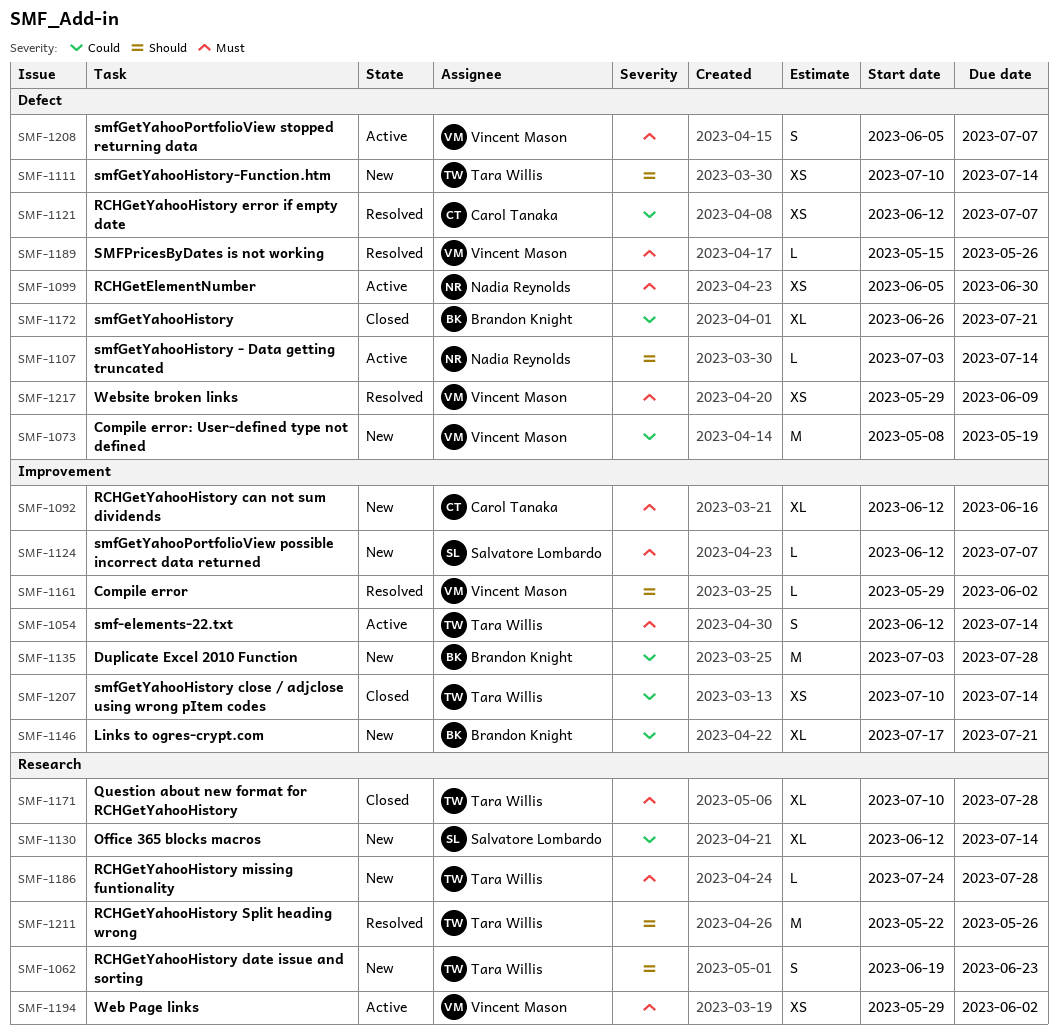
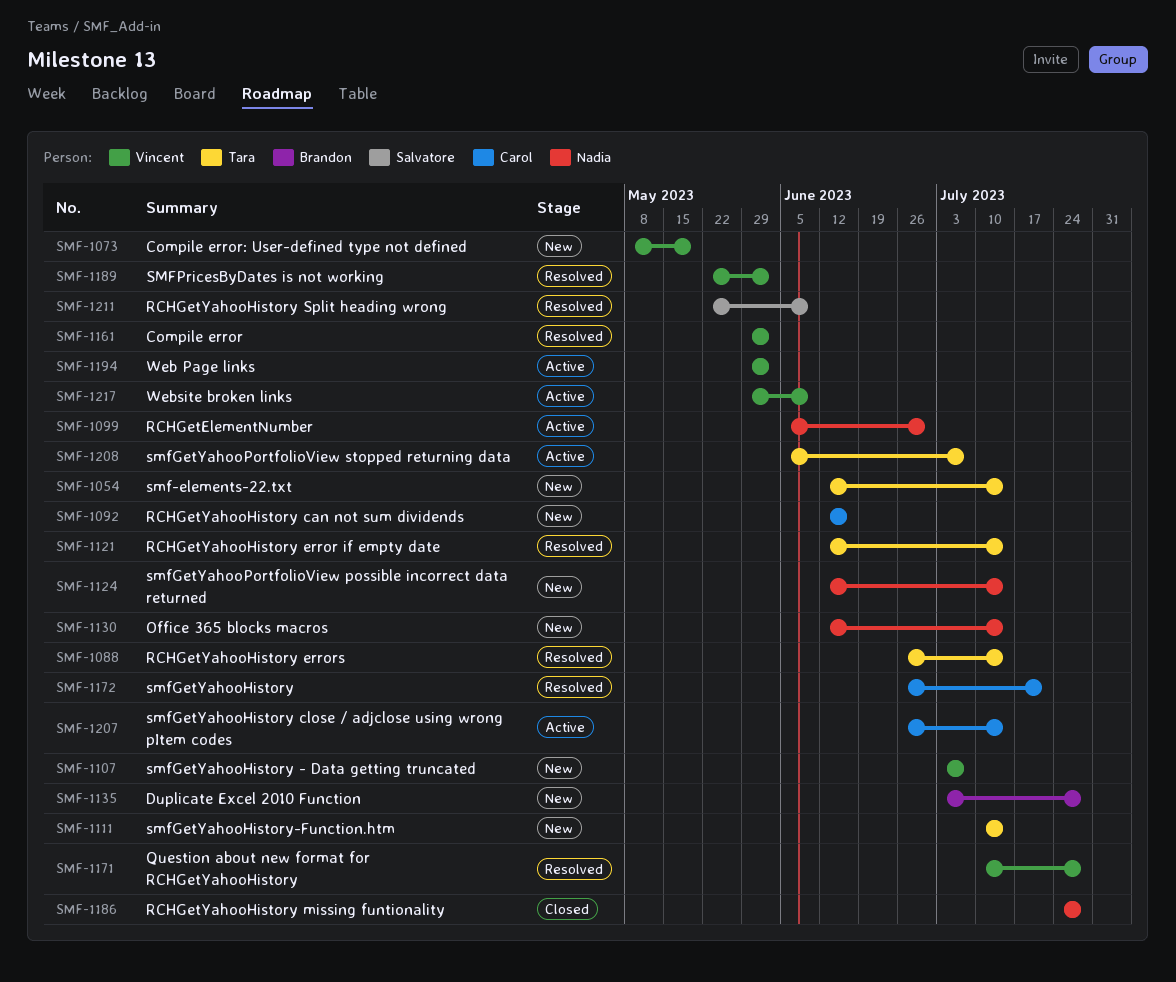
SMF-1054, status: Active -> New
SMF-1062: present -> none
SMF-1088: none -> present
SMF-1107, status: Active -> New
SMF-1107, owner: Nadia Reynolds -> Vincent Mason
SMF-1107, due: Jul 14 -> Jul 7
SMF-1121, owner: Carol Tanaka -> Tara Willis
SMF-1121, due: Jul 7 -> Jul 14
SMF-1124, owner: Salvatore Lombardo -> Nadia Reynolds
SMF-1124, due: Jul 7 -> Jul 14
SMF-1130, owner: Salvatore Lombardo -> Nadia Reynolds
SMF-1146: present -> none
SMF-1171, status: Closed -> Resolved
SMF-1171, owner: Tara Willis -> Vincent Mason
SMF-1172, status: Closed -> Resolved
SMF-1172, owner: Brandon Knight -> Carol Tanaka
SMF-1186, status: New -> Closed
SMF-1186, owner: Tara Willis -> Nadia Reynolds
SMF-1189, start: May 15 -> May 22
SMF-1189, due: May 26 -> Jun 2
SMF-1207, status: Closed -> Active
SMF-1207, owner: Tara Willis -> Carol Tanaka
SMF-1207, start: Jul 10 -> Jun 26
SMF-1208, owner: Vincent Mason -> Tara Willis
SMF-1211, owner: Tara Willis -> Salvatore Lombardo
SMF-1211, due: May 26 -> Jun 9
SMF-1217, status: Resolved -> Active

